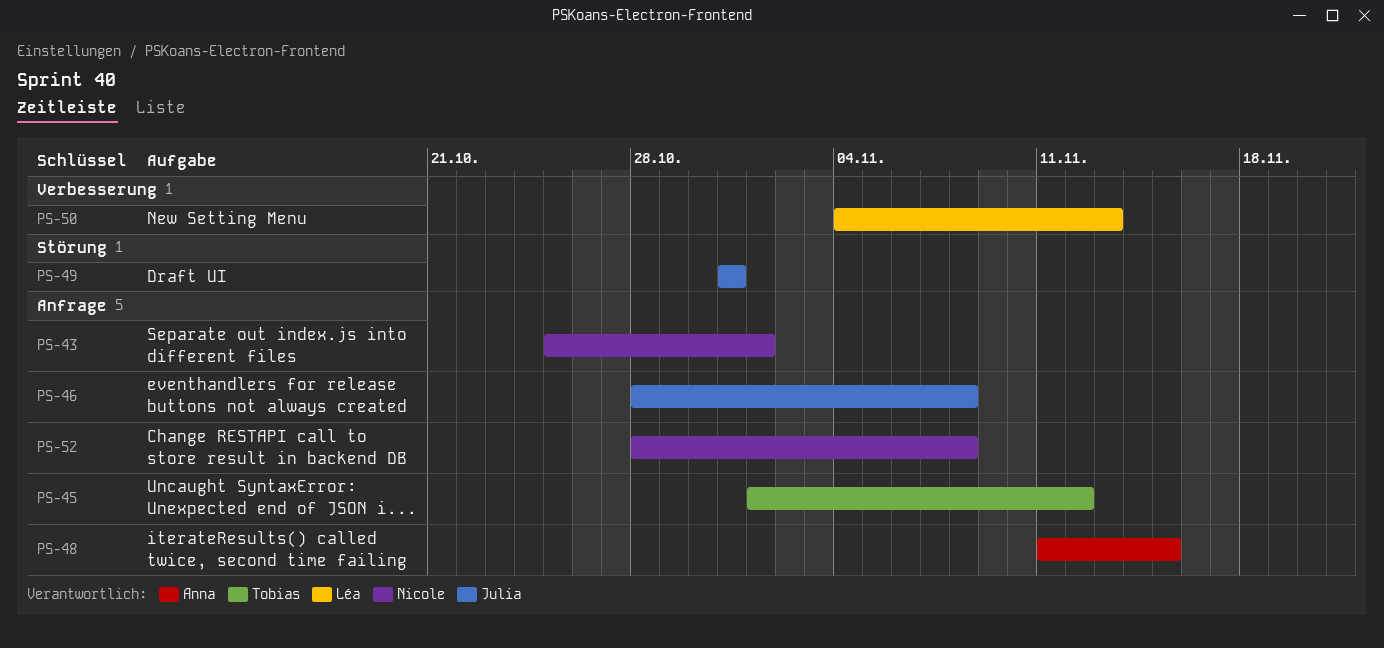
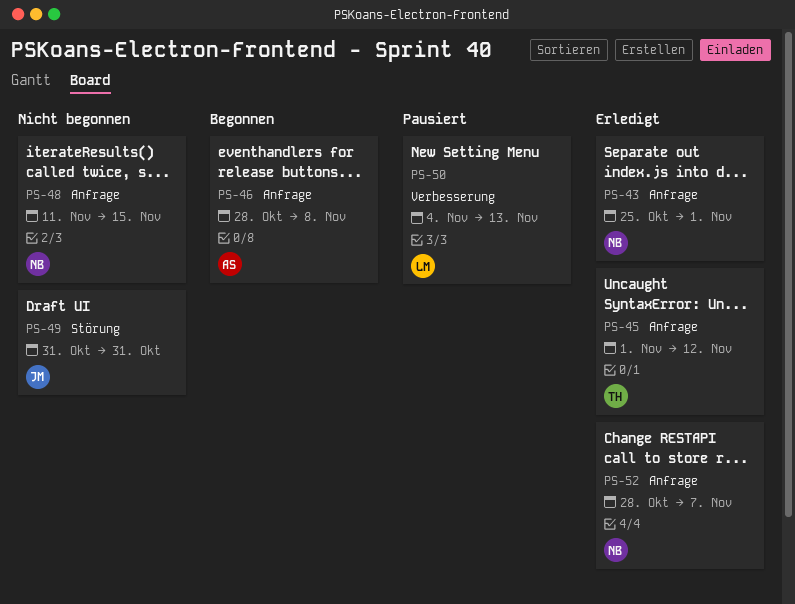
PS-46, owner: Julia -> Anna
PS-48, owner: Anna -> Nicole
PS-52, due: Nov 8 -> Nov 7

